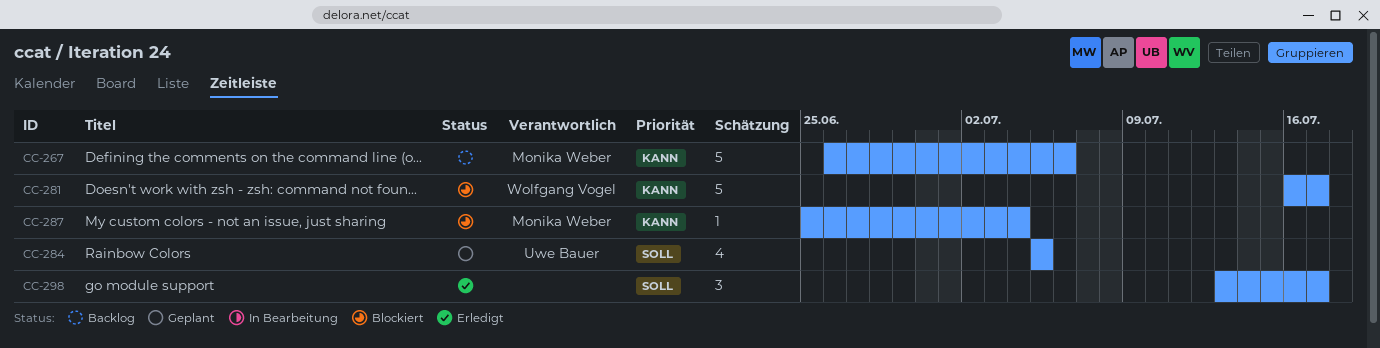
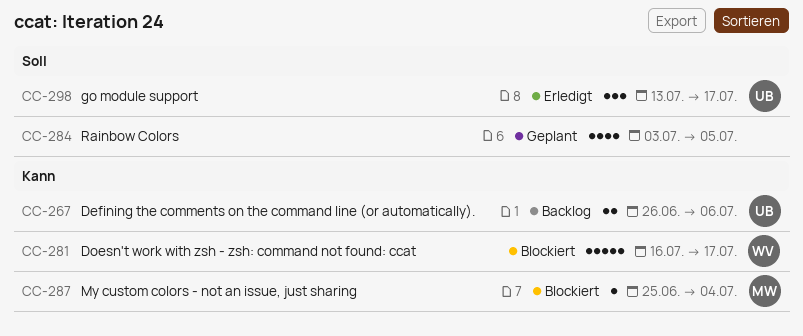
CC-267, owner: Monika Weber -> Uwe Bauer
CC-267, estimate: 5 -> 2
CC-284, owner: Uwe Bauer -> none
CC-284, start: Jul 5 -> Jul 3
CC-298, owner: none -> Uwe Bauer

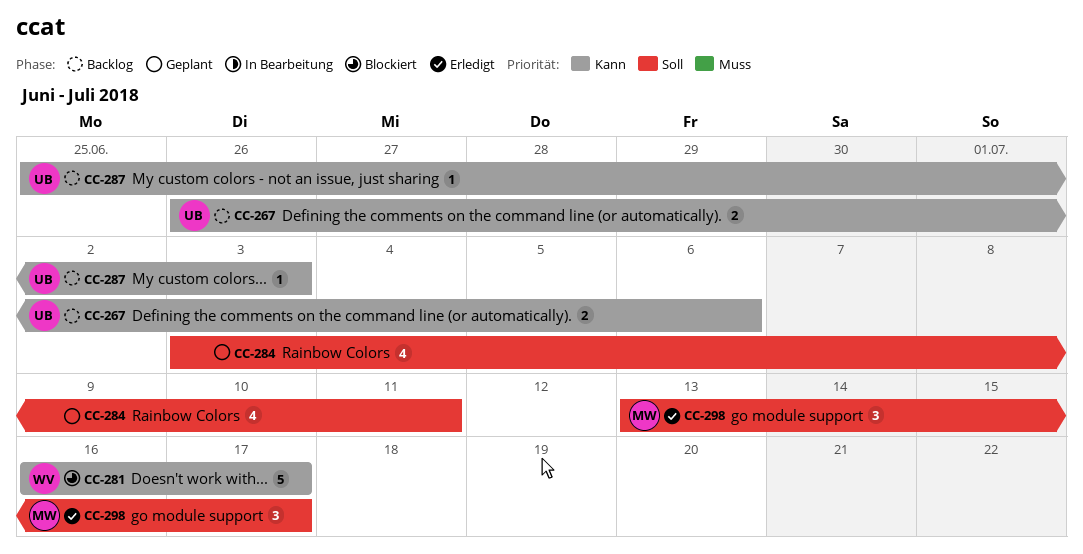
CC-284, due: Jul 5 -> Jul 11
CC-287, status: Blockiert -> Backlog
CC-287, owner: MW -> UB
CC-287, due: Jul 4 -> Jul 3
CC-298, owner: UB -> MW

